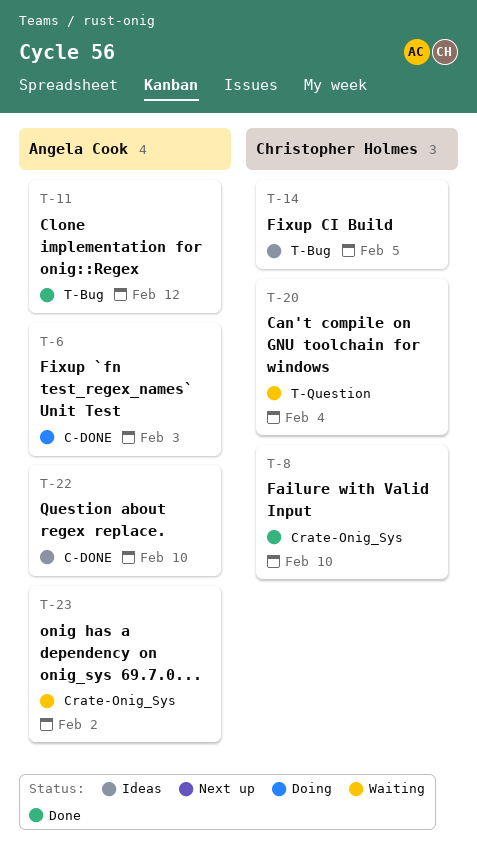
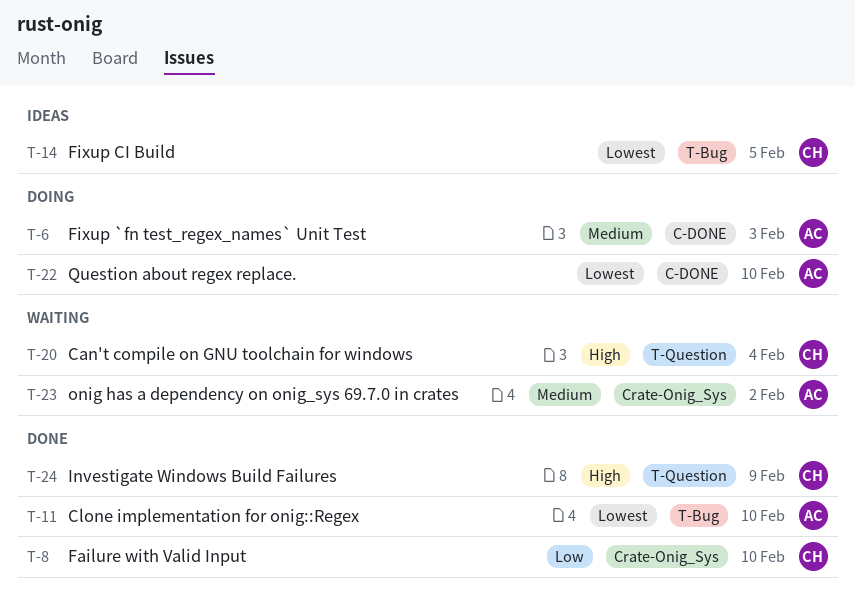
T-11, due: Feb 12 -> Feb 10
T-22, status: Ideas -> Doing
T-24: none -> present

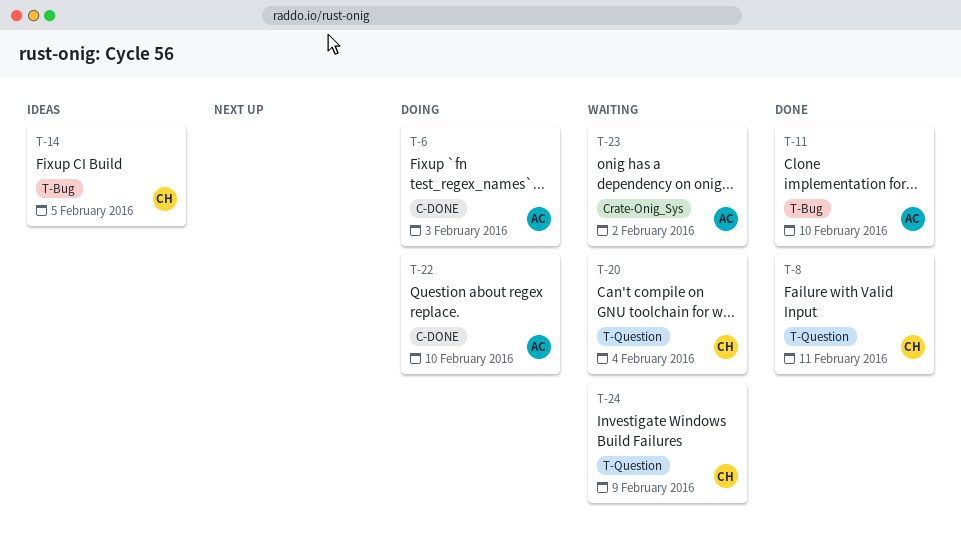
T-8, label: Crate-Onig_Sys -> T-Question
T-8, due: Feb 10 -> Feb 11
T-24, status: Done -> Waiting

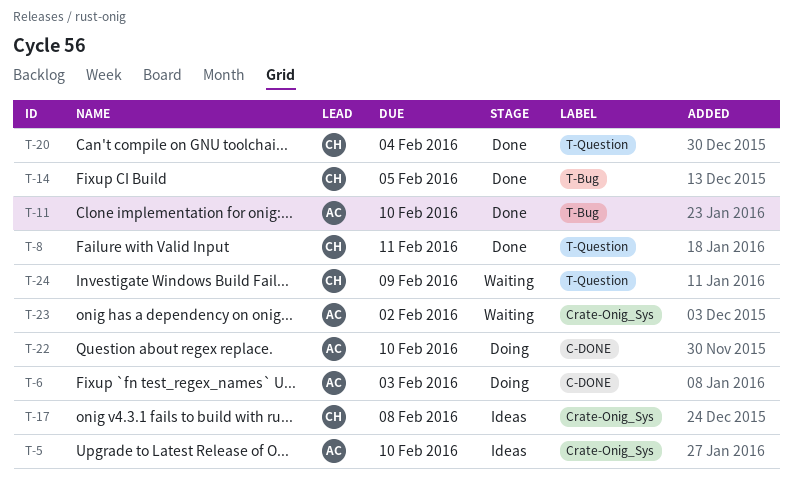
T-5: none -> present
T-14, status: Ideas -> Done
T-17: none -> present
T-20, status: Waiting -> Done

